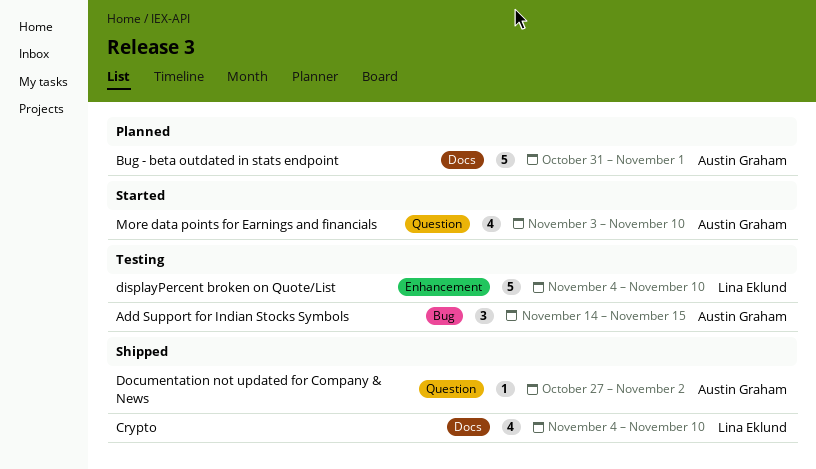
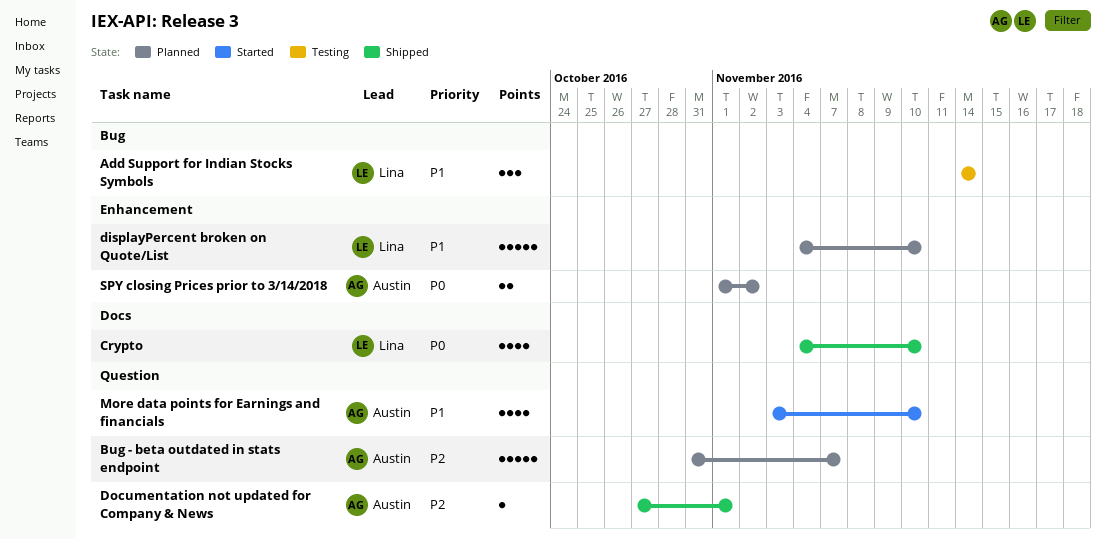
Add Support for Indian Stocks Symbols, owner: Austin Graham -> Lina Eklund
Add Support for Indian Stocks Symbols, due: Nov 15 -> Nov 14
Bug - beta outdated in stats endpoint, label: Docs -> Question
Bug - beta outdated in stats endpoint, due: Nov 1 -> Nov 7
displayPercent broken on Quote/List, status: Testing -> Planned
Documentation not updated for Company & News, due: Nov 2 -> Nov 1
SPY closing Prices prior to 3/14/2018: none -> present

